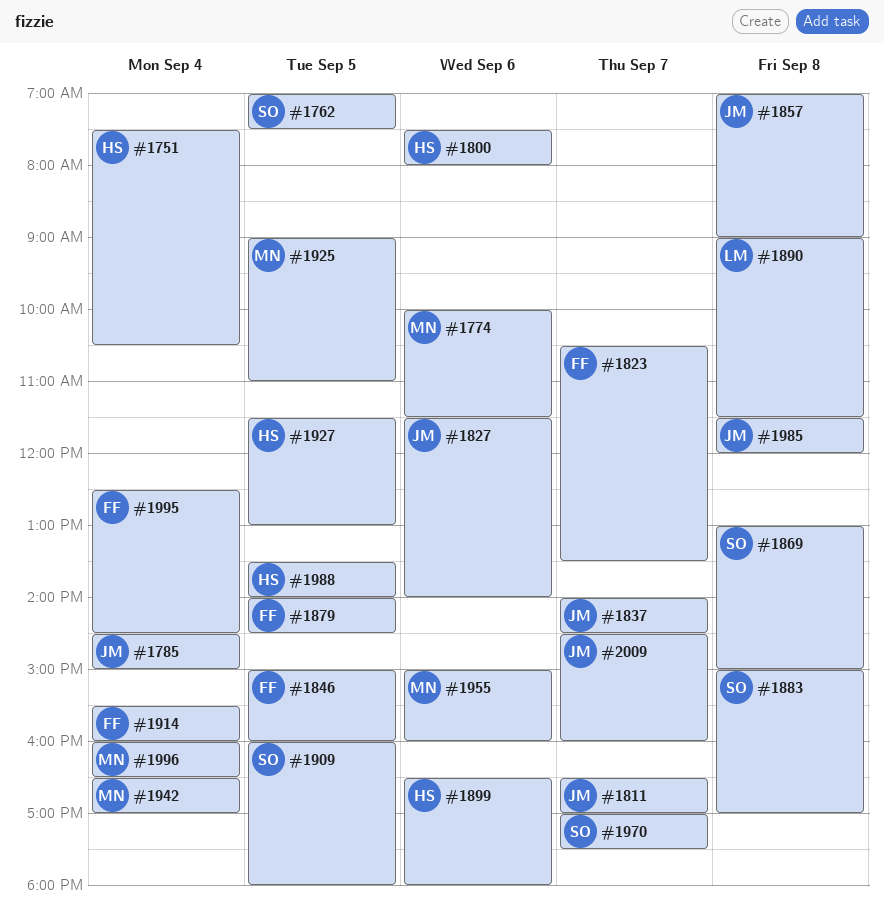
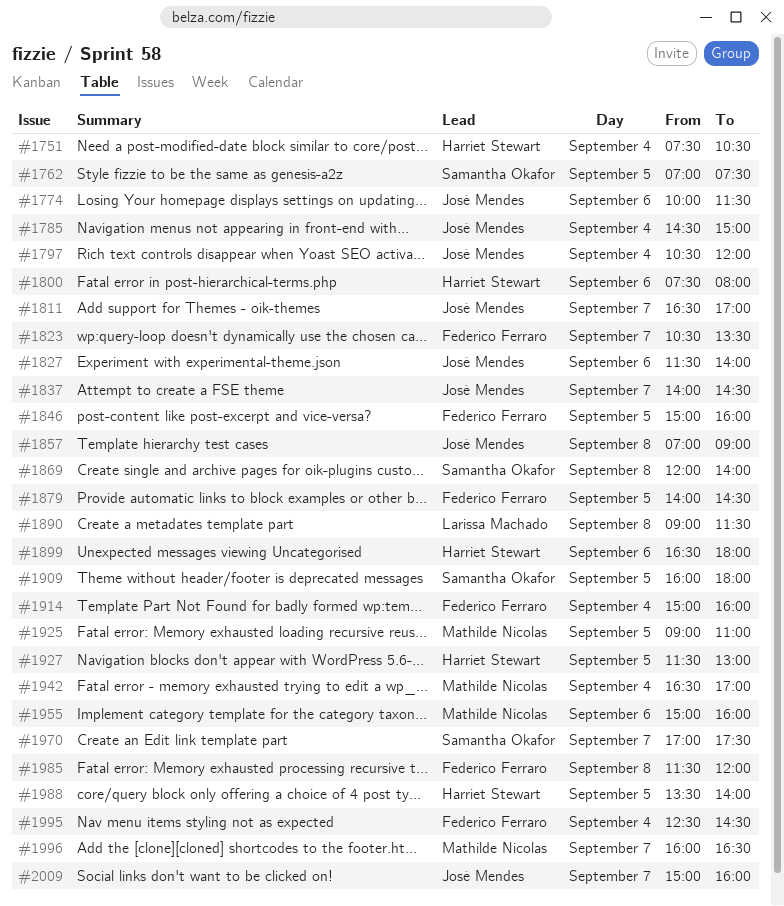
#1774, owner: Mathilde Nicolas -> José Mendes
#1797: none -> present
#1869, begins: 13:00 -> 12:00
#1869, ends: 15:00 -> 14:00
#1883: present -> none
#1914, begins: 15:30 -> 15:00
#1985, owner: José Mendes -> Federico Ferraro
#1996, day: Sep 4 -> Sep 7
#2009, begins: 14:30 -> 15:00

